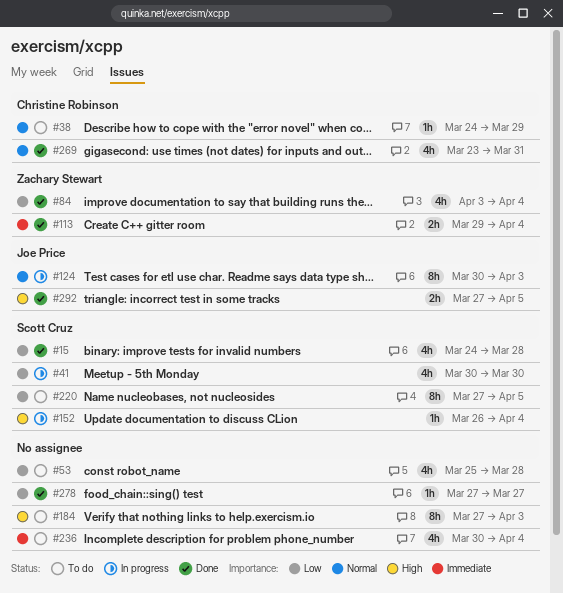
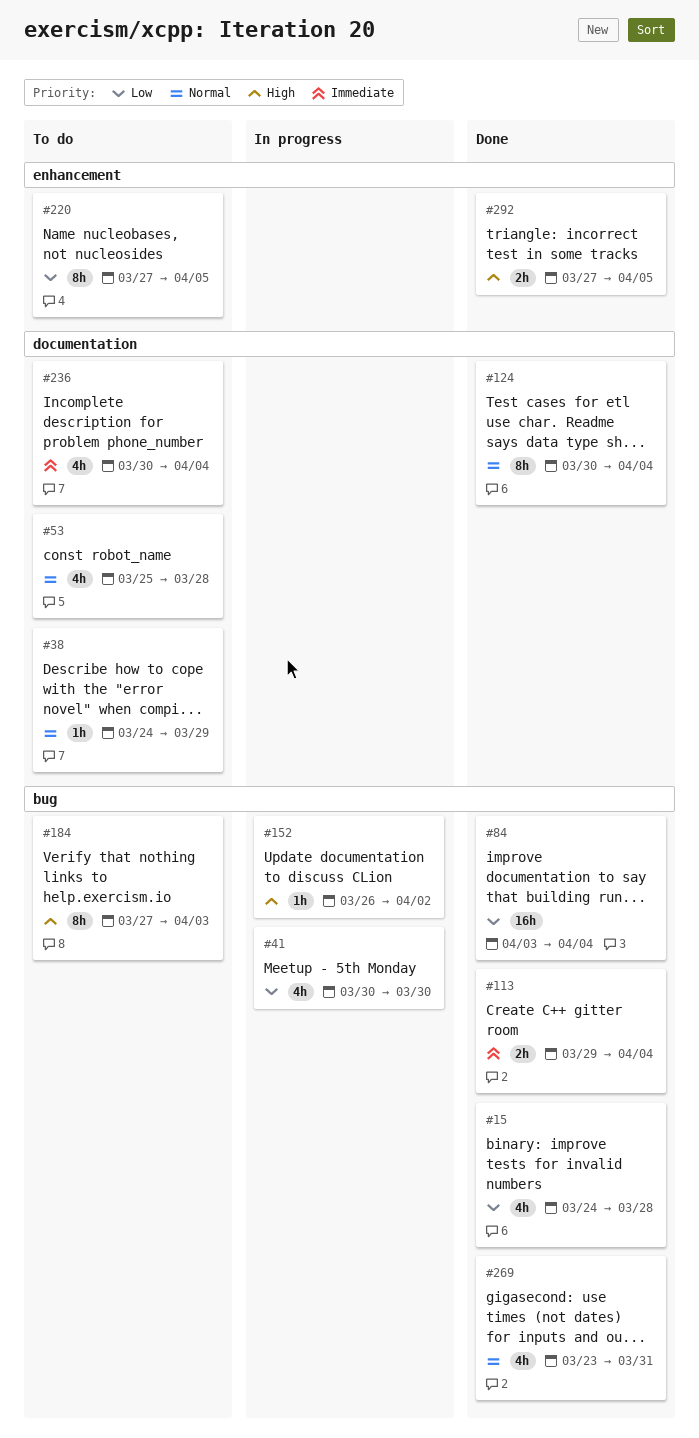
#53, priority: Low -> Normal
#84, estimate: 4h -> 16h
#124, status: In progress -> Done
#124, due: Apr 3 -> Apr 4
#152, due: Apr 4 -> Apr 2
#278: present -> none

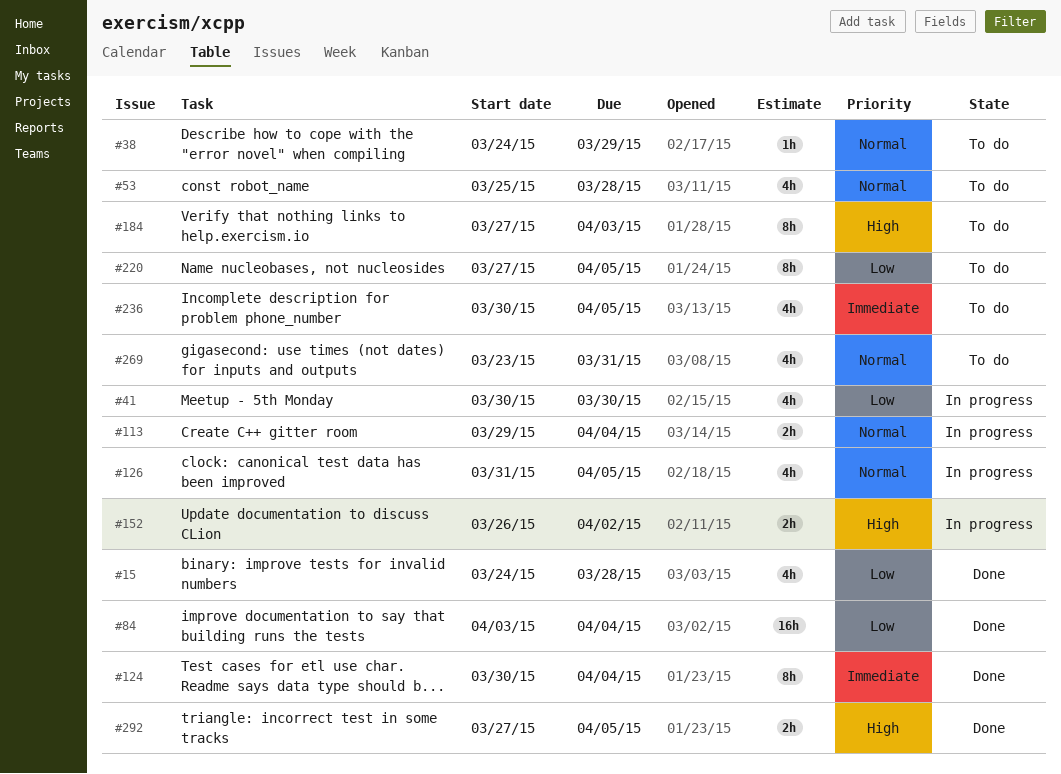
#113, status: Done -> In progress
#113, priority: Immediate -> Normal
#124, priority: Normal -> Immediate
#126: none -> present
#152, estimate: 1h -> 2h
#236, due: Apr 4 -> Apr 5
#269, status: Done -> To do

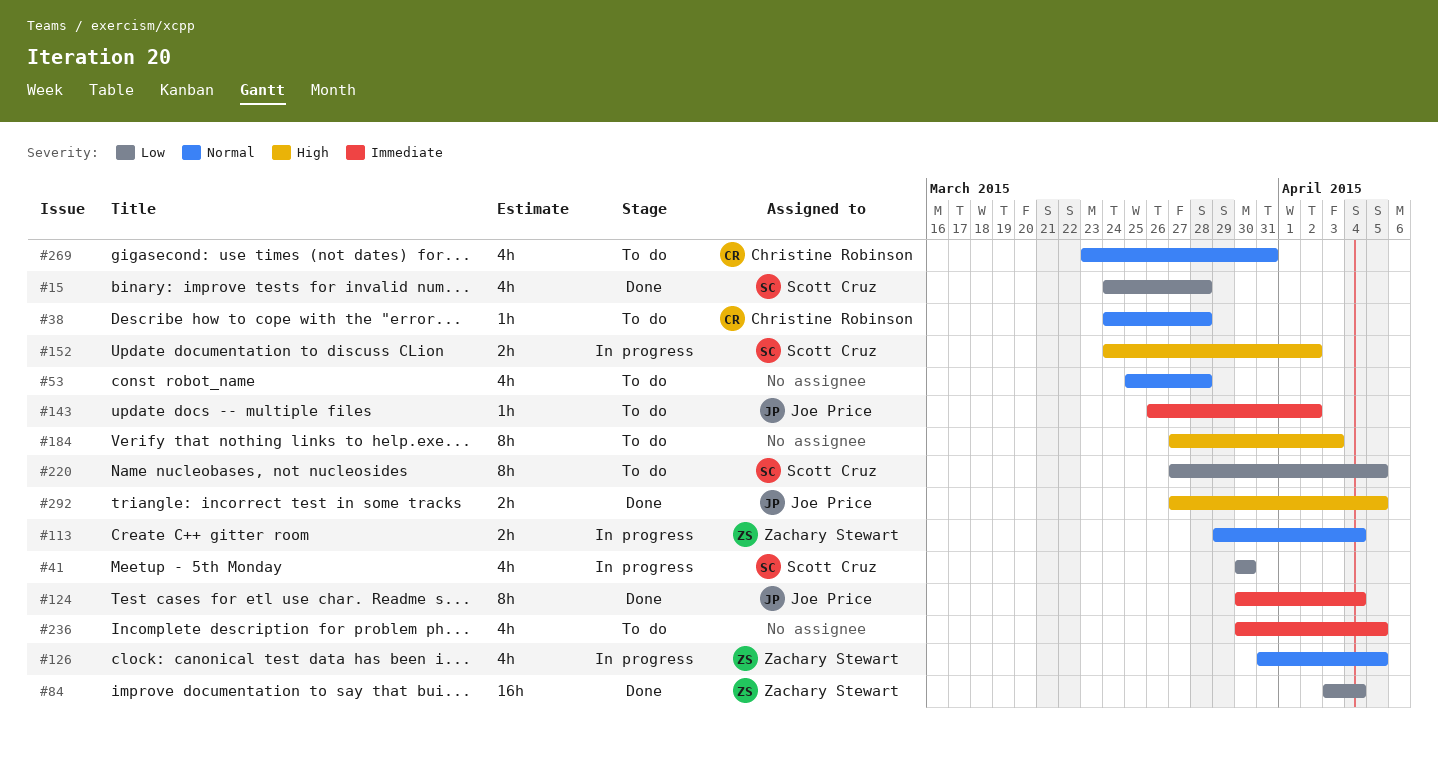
#38, due: Mar 29 -> Mar 28
#143: none -> present
#152, start: Mar 26 -> Mar 24

